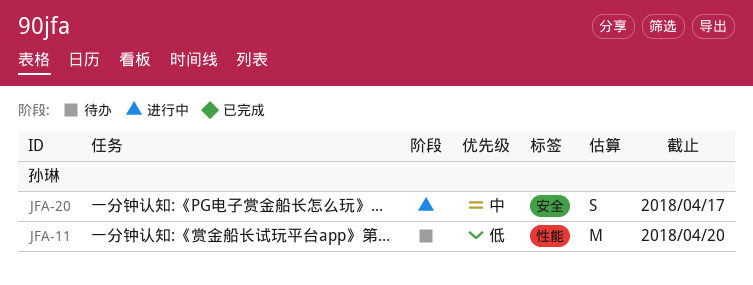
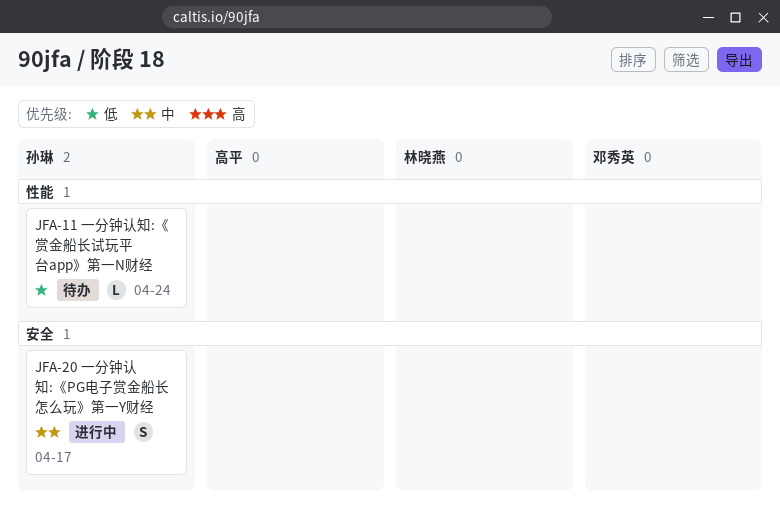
JFA-11, estimate: M -> L
JFA-11, due: Apr 20 -> Apr 24

